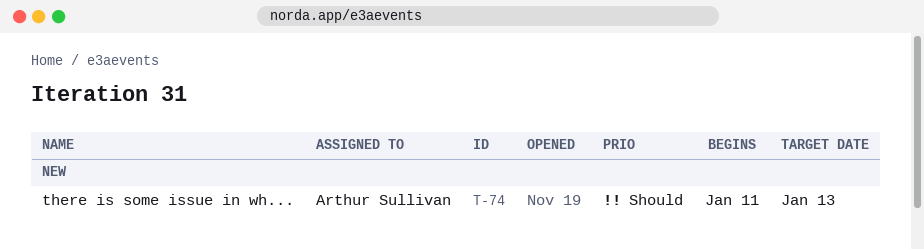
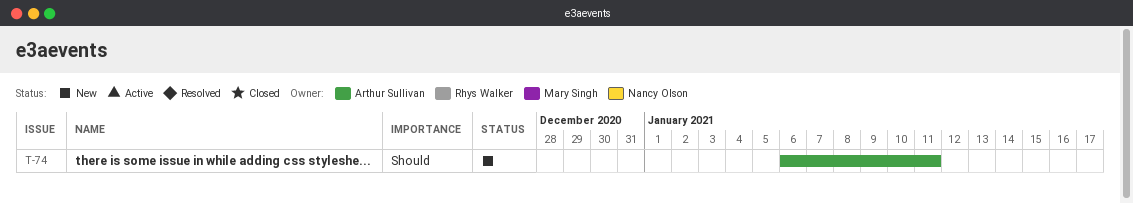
T-74, start: Jan 11 -> Jan 6
T-74, due: Jan 13 -> Jan 11

